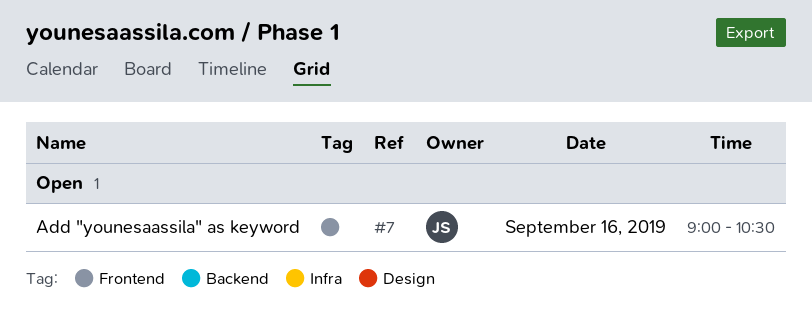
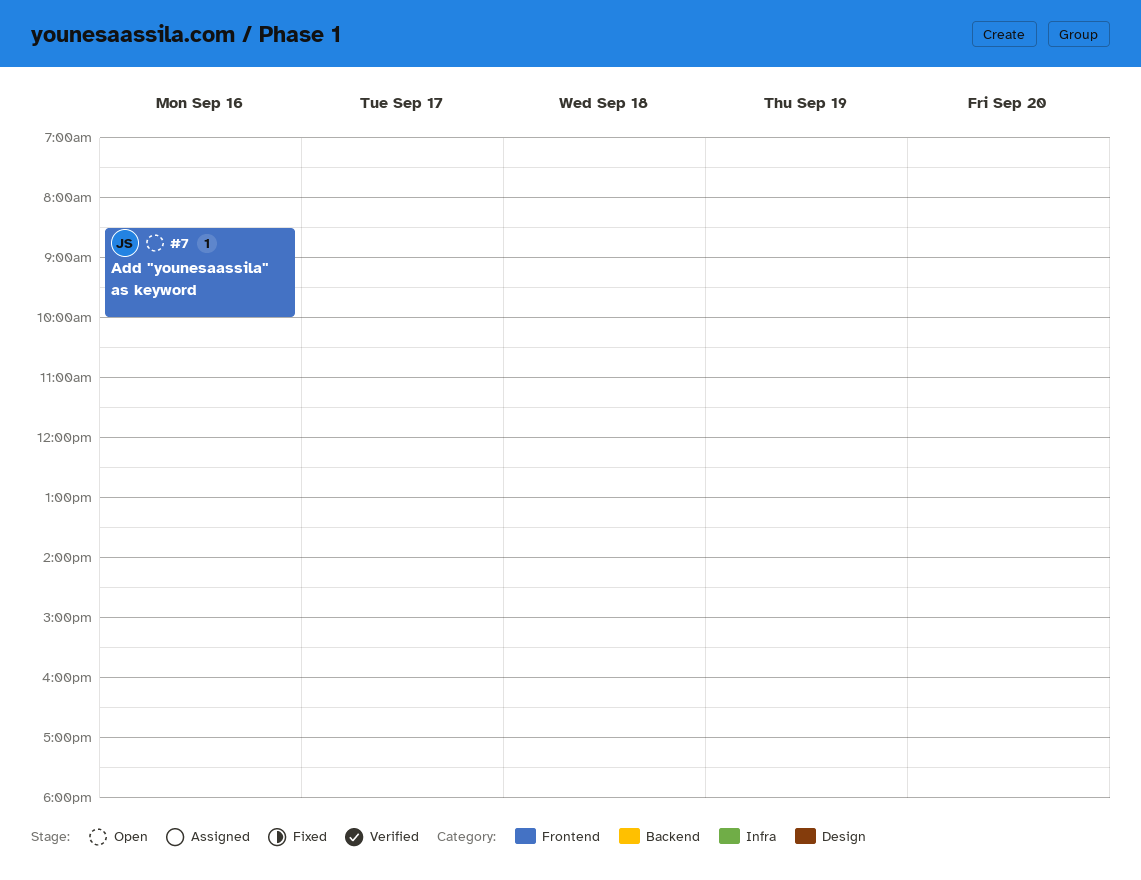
#7, begins: 09:00 -> 08:30
#7, ends: 10:30 -> 10:00

